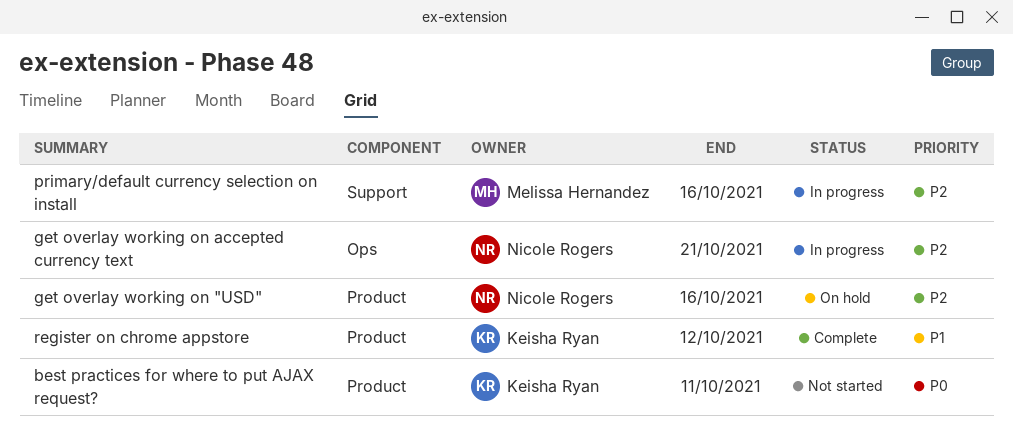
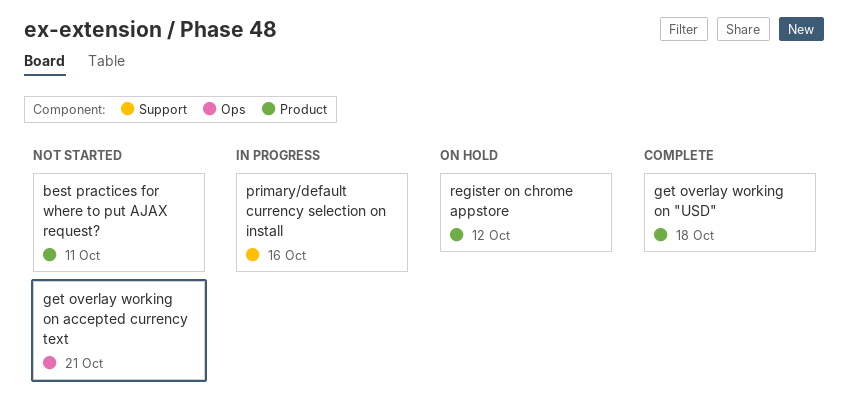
get overlay working on "USD", status: On hold -> Complete
get overlay working on "USD", due: Oct 16 -> Oct 18
get overlay working on accepted currency text, status: In progress -> Not started
register on chrome appstore, status: Complete -> On hold

